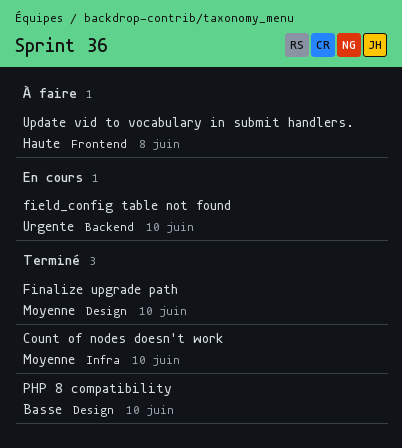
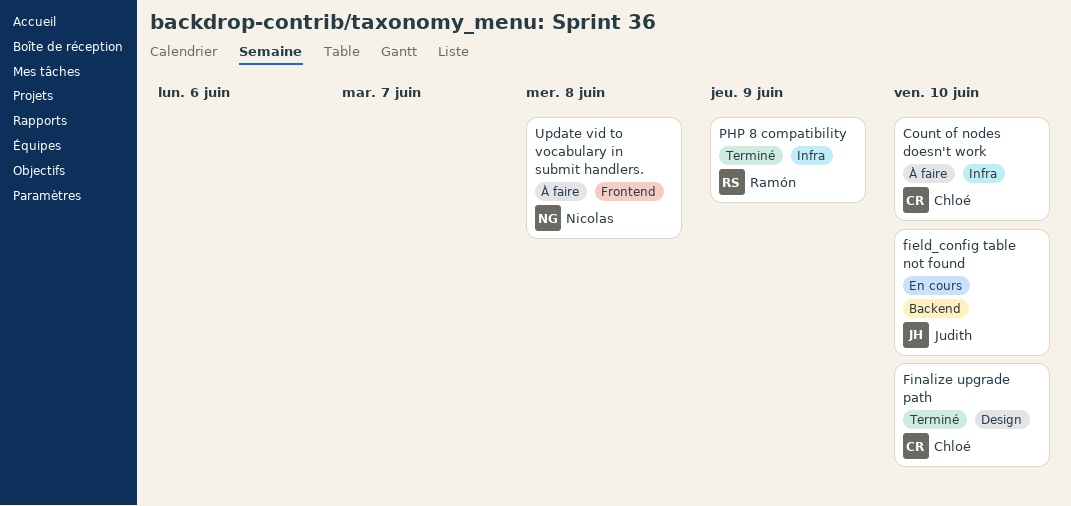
Count of nodes doesn't work, status: Terminé -> À faire
PHP 8 compatibility, label: Design -> Infra
PHP 8 compatibility, due: Jun 10 -> Jun 9

